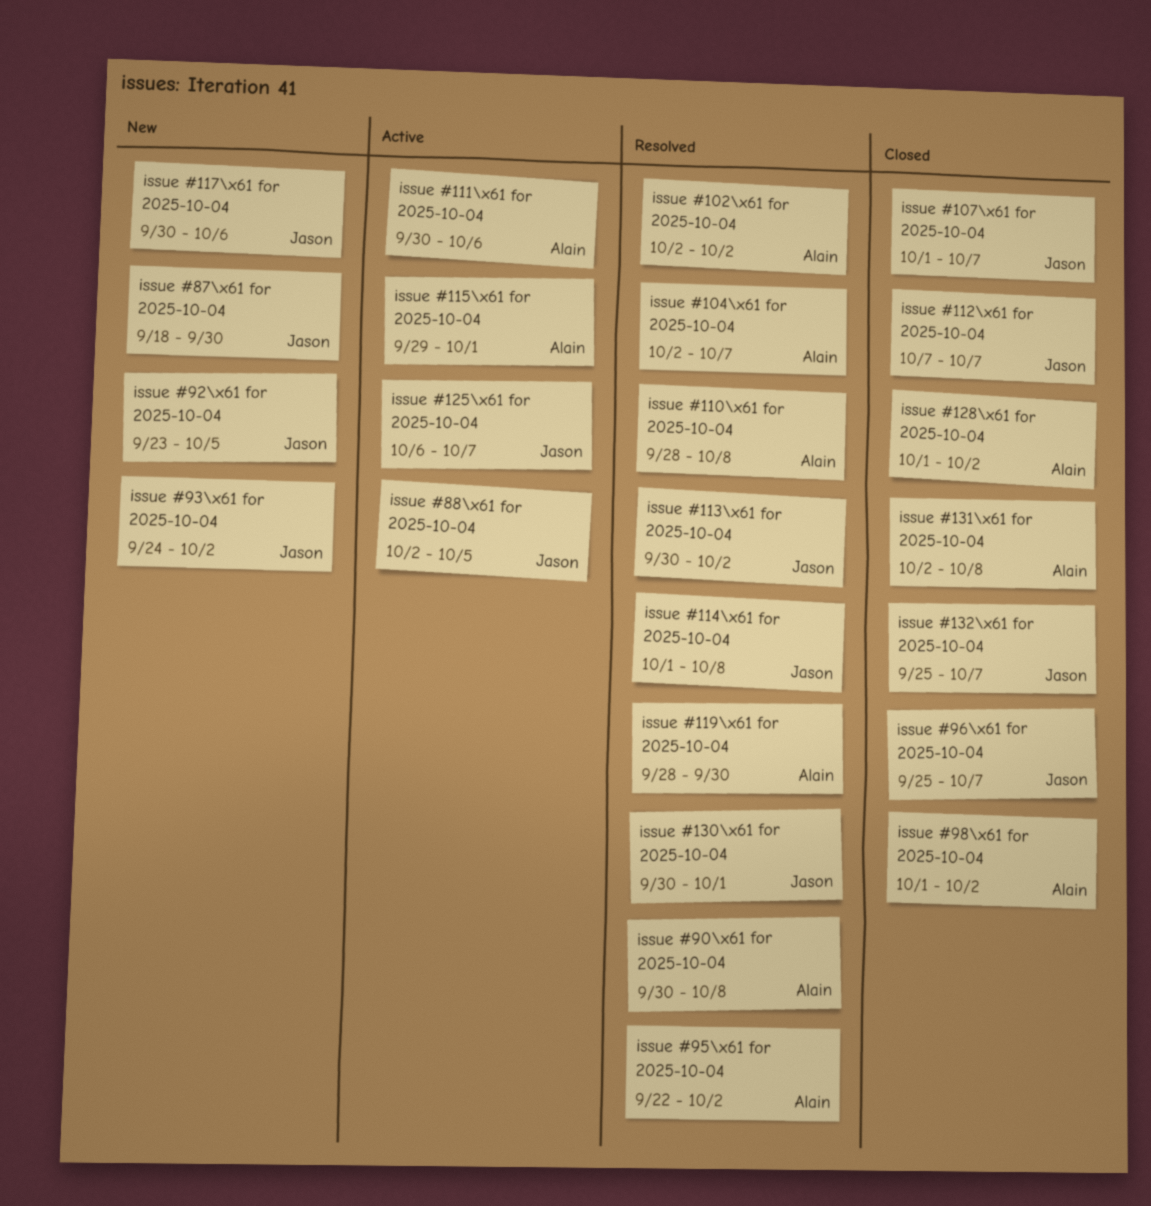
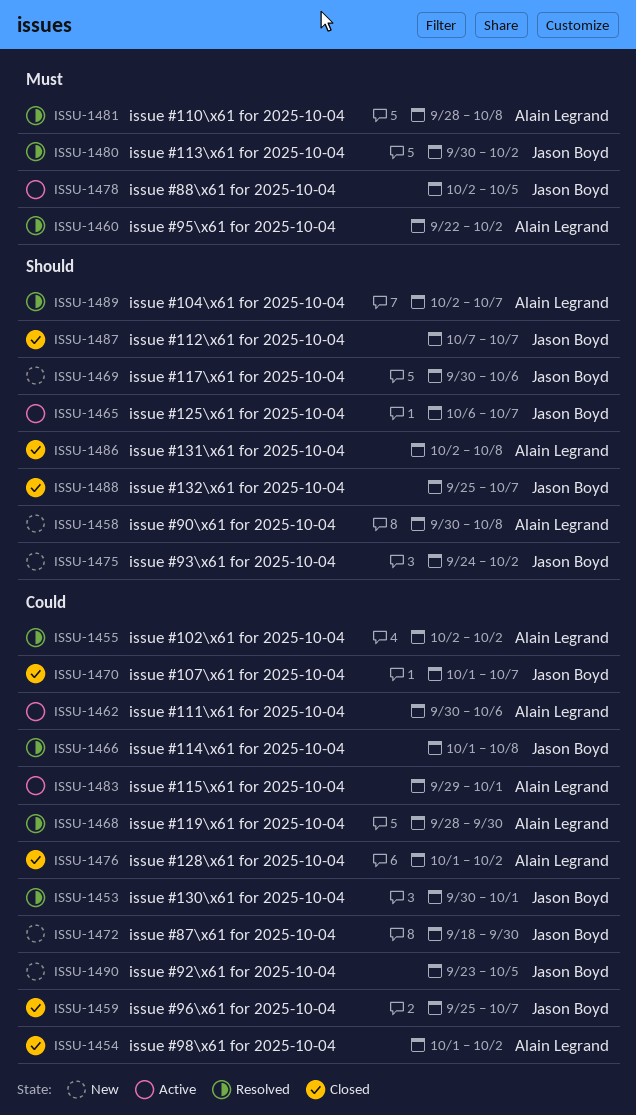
issue #90\x61 for 2025-10-04, status: Resolved -> New

